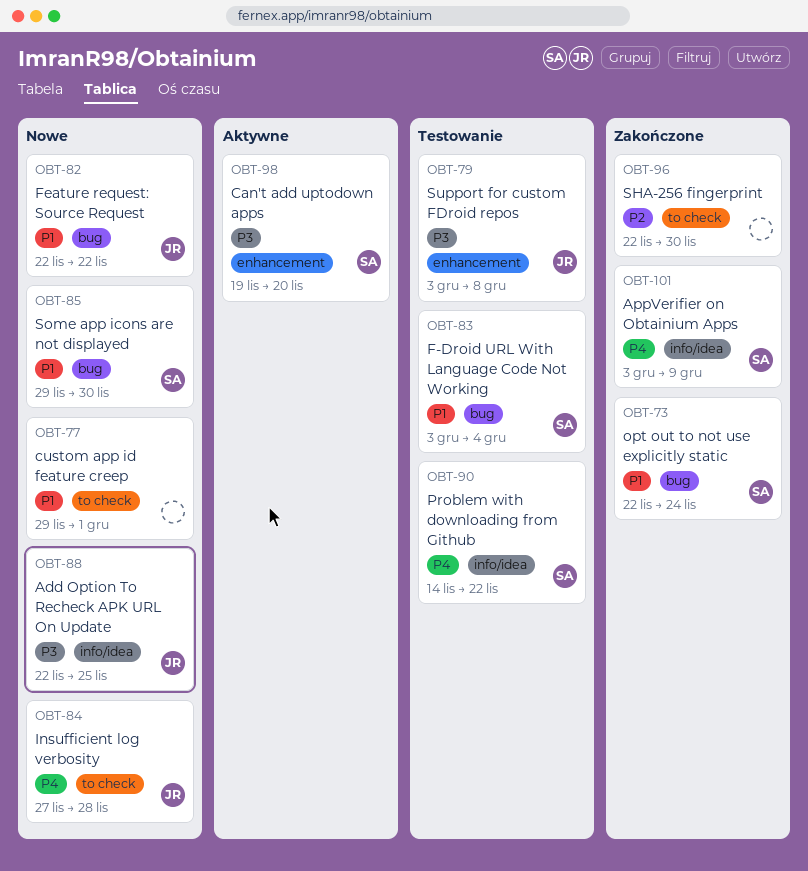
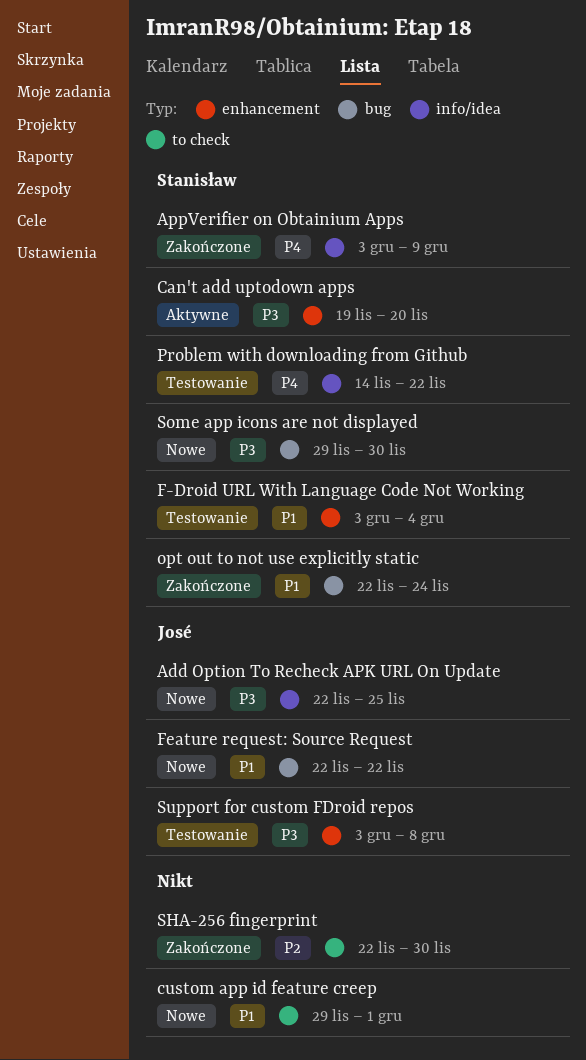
F-Droid URL With Language Code Not Working, label: bug -> enhancement
Insufficient log verbosity: present -> none
Some app icons are not displayed, priority: P1 -> P3

